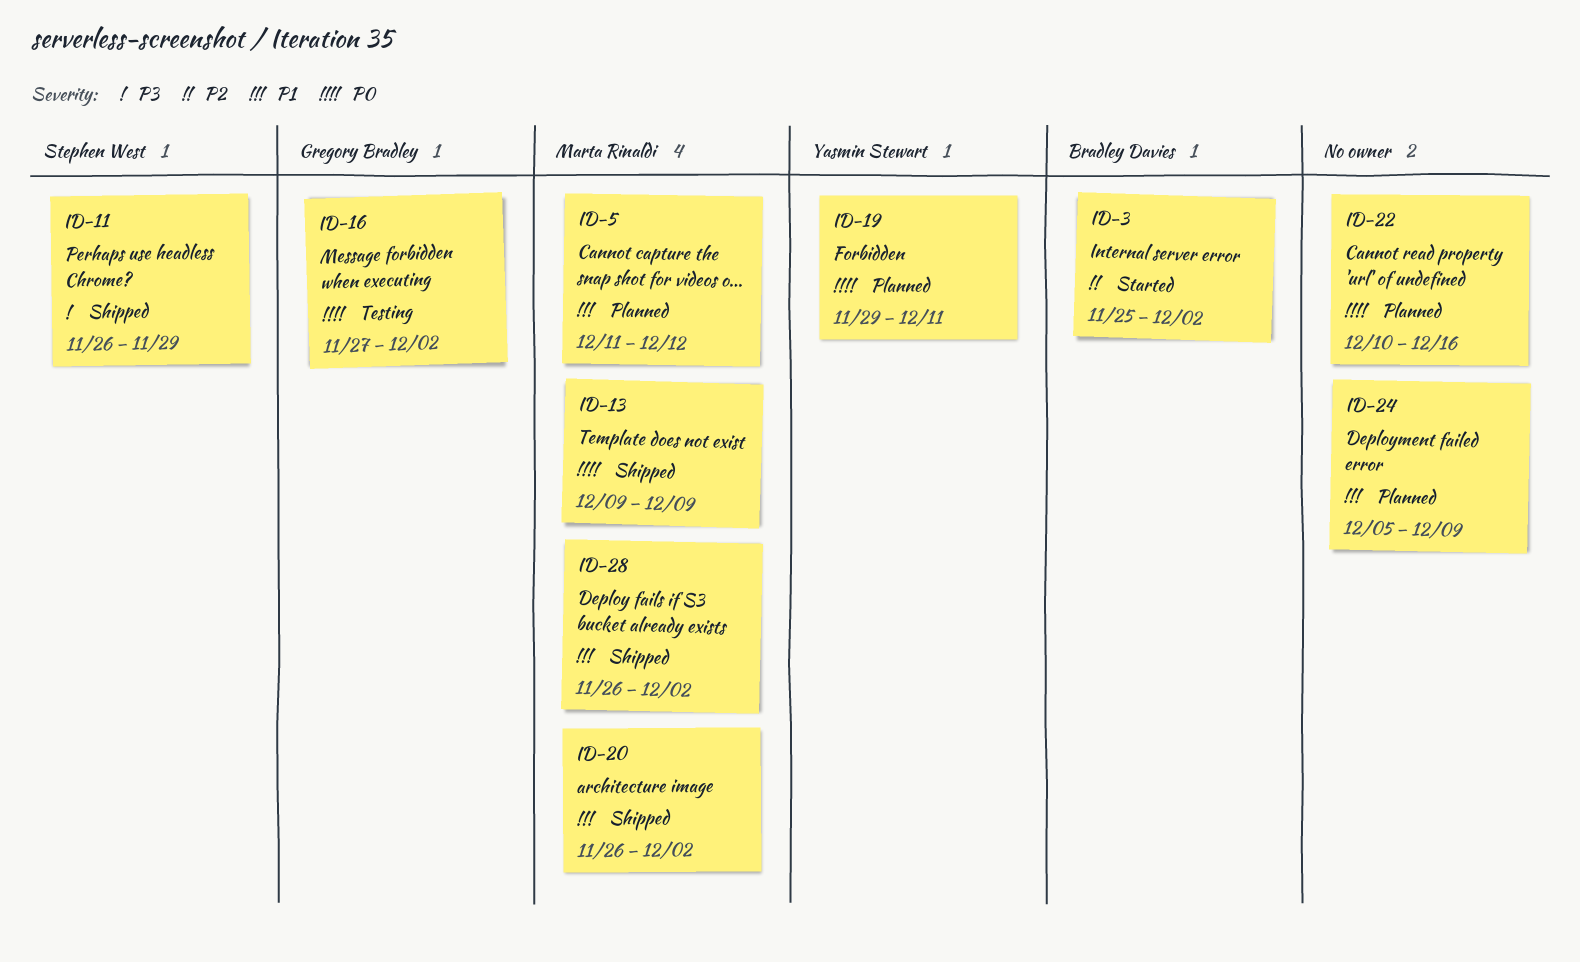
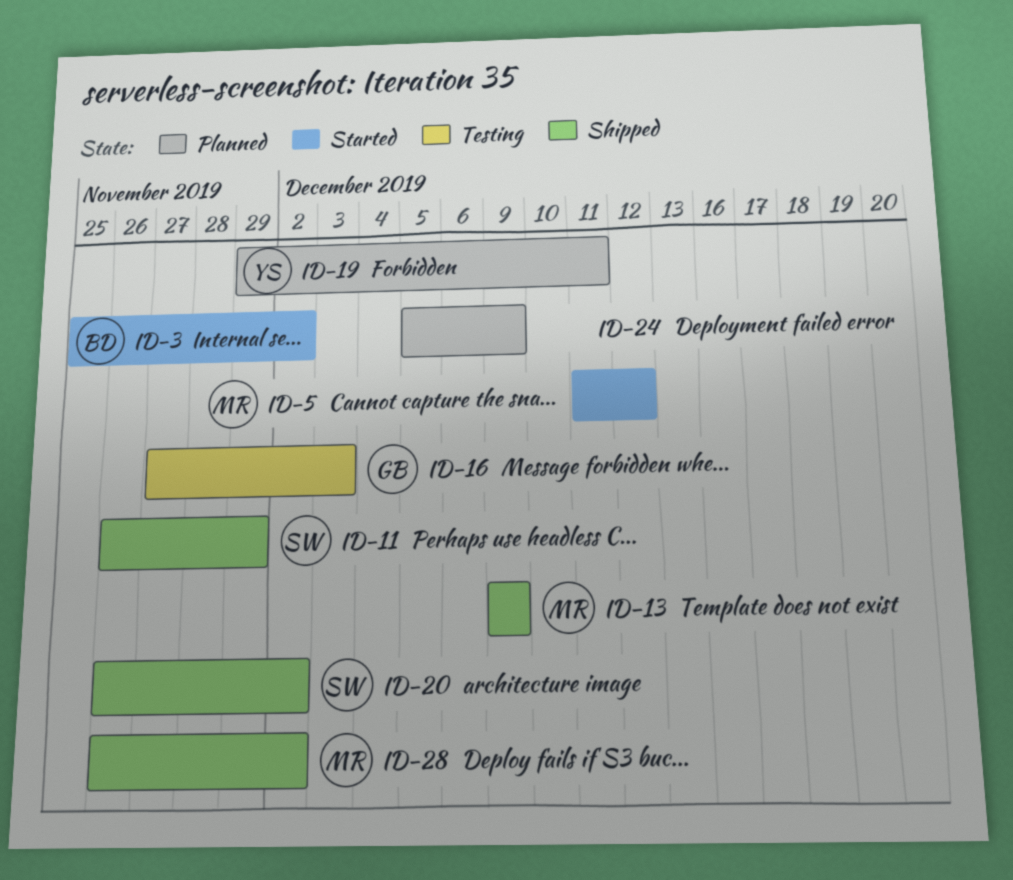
ID-5, status: Planned -> Started
ID-16, due: Dec 2 -> Dec 3
ID-20, owner: Marta Rinaldi -> Stephen West
ID-22: present -> none

